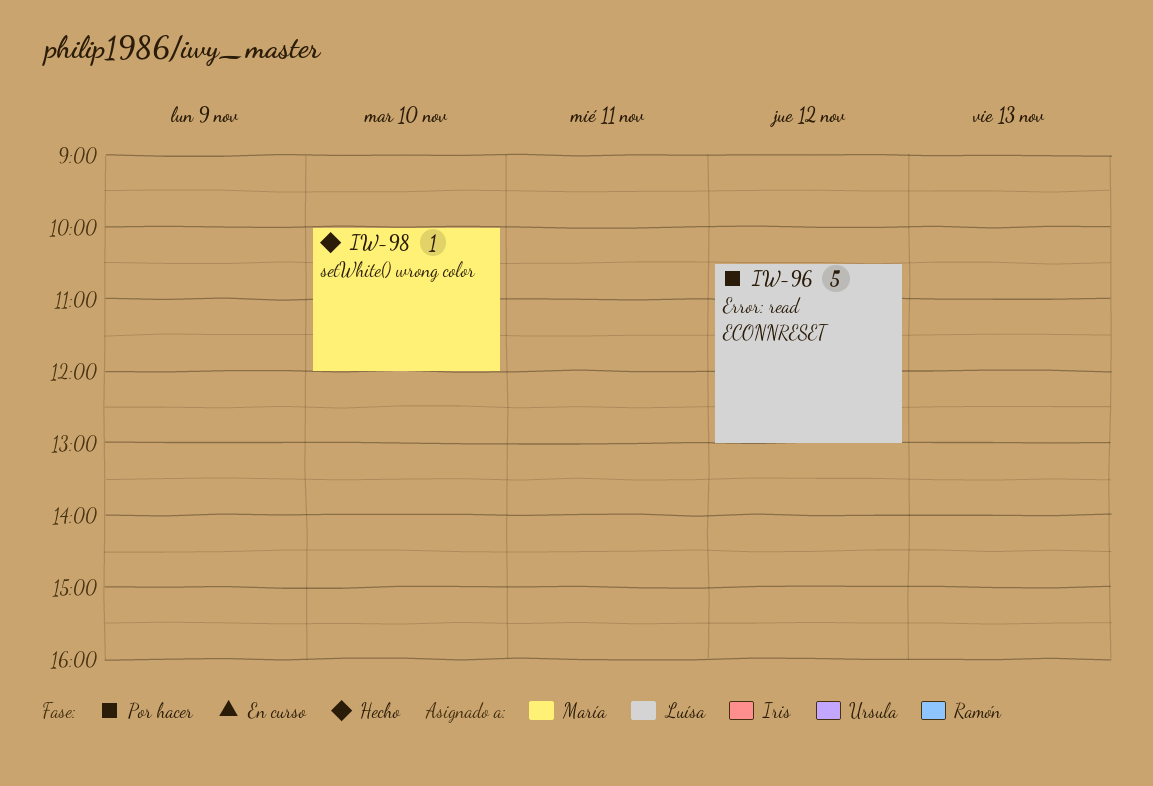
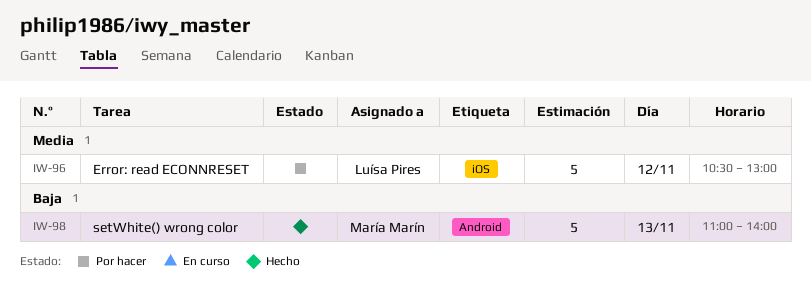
IW-98, estimate: 1 -> 5
IW-98, day: Nov 10 -> Nov 13
IW-98, begins: 10:00 -> 11:00
IW-98, ends: 12:00 -> 14:00

